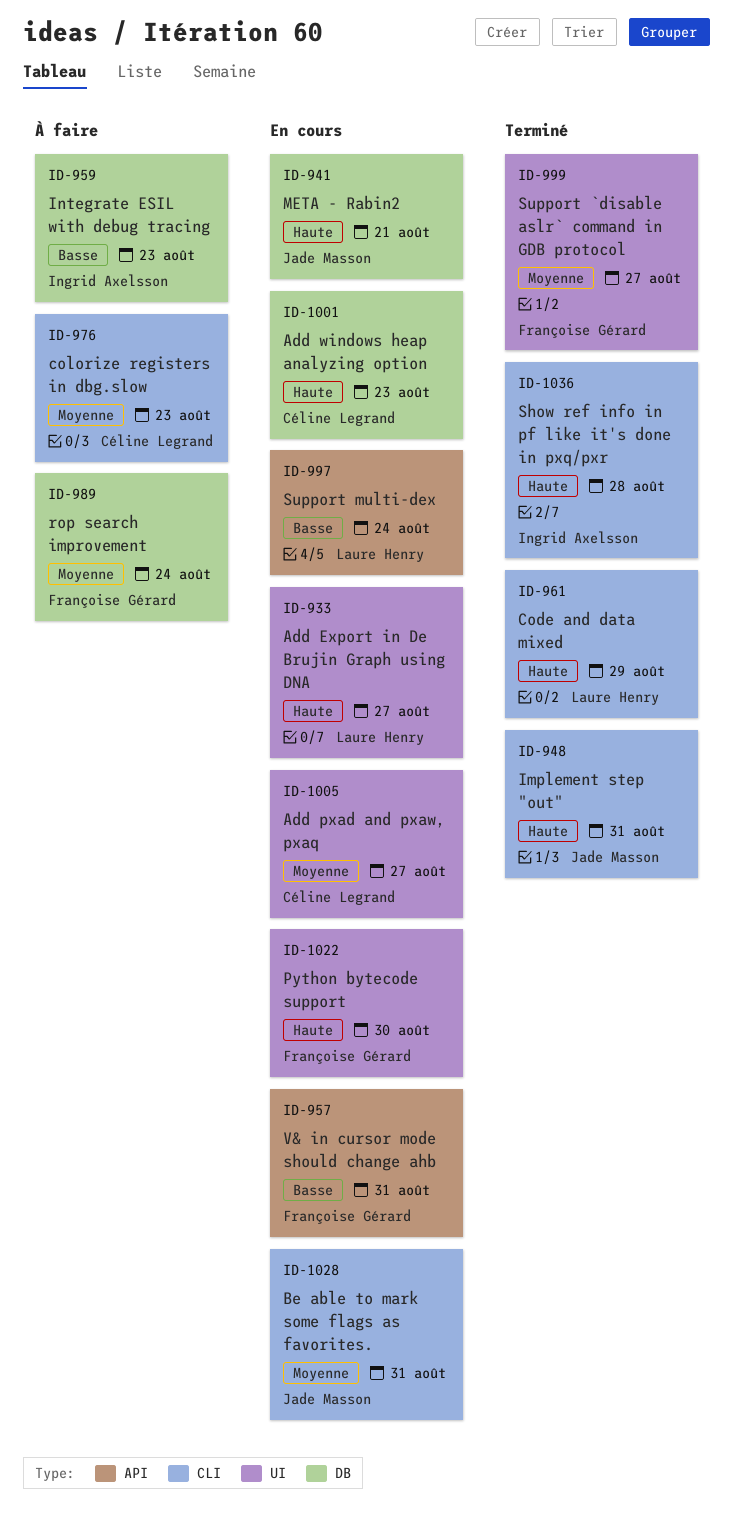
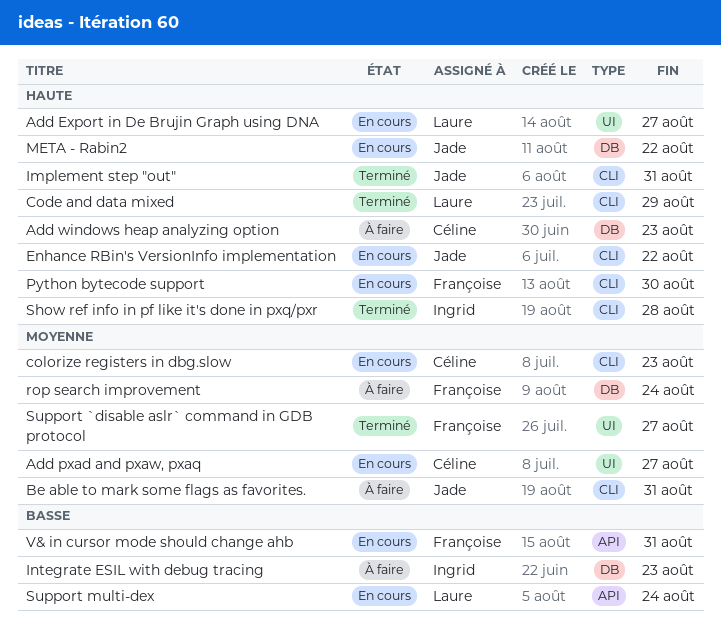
Add windows heap analyzing option, status: En cours -> À faire
Be able to mark some flags as favorites., status: En cours -> À faire
colorize registers in dbg.slow, status: À faire -> En cours
Enhance RBin's VersionInfo implementation: none -> present
META - Rabin2, due: Aug 21 -> Aug 22
Python bytecode support, label: UI -> CLI

